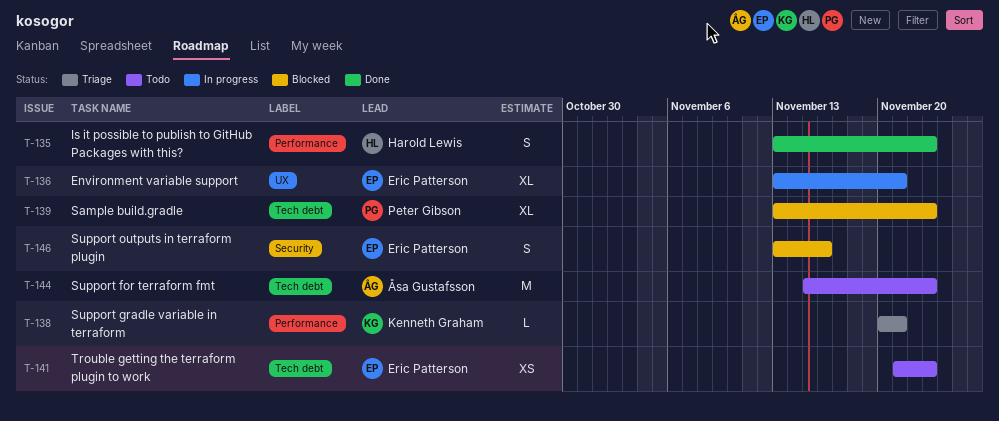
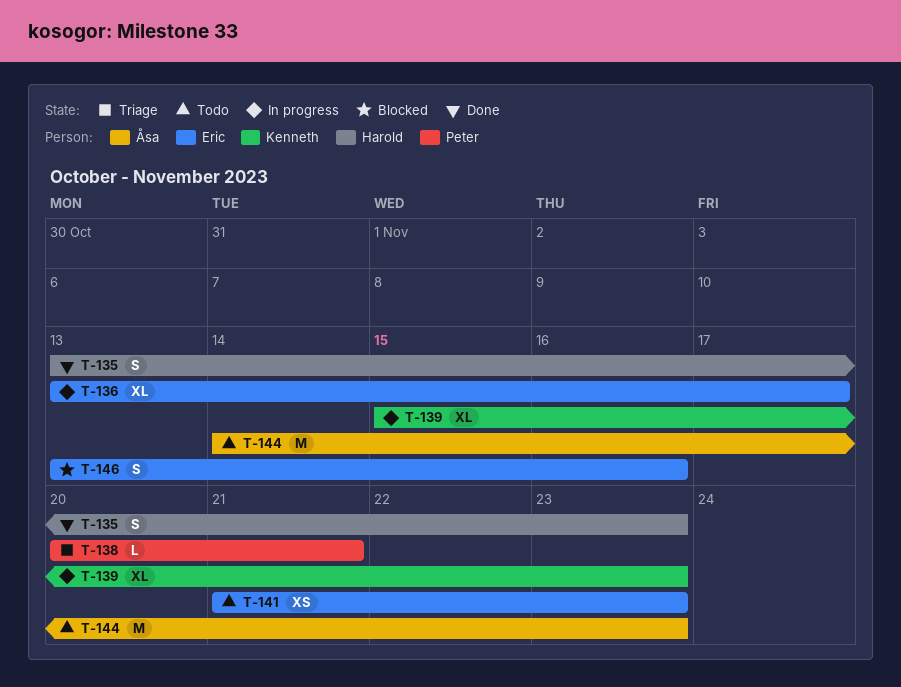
T-136, due: Nov 21 -> Nov 17
T-138, owner: Kenneth Graham -> Peter Gibson
T-139, status: Blocked -> In progress
T-139, owner: Peter Gibson -> Kenneth Graham
T-139, start: Nov 13 -> Nov 15
T-144, start: Nov 15 -> Nov 14

